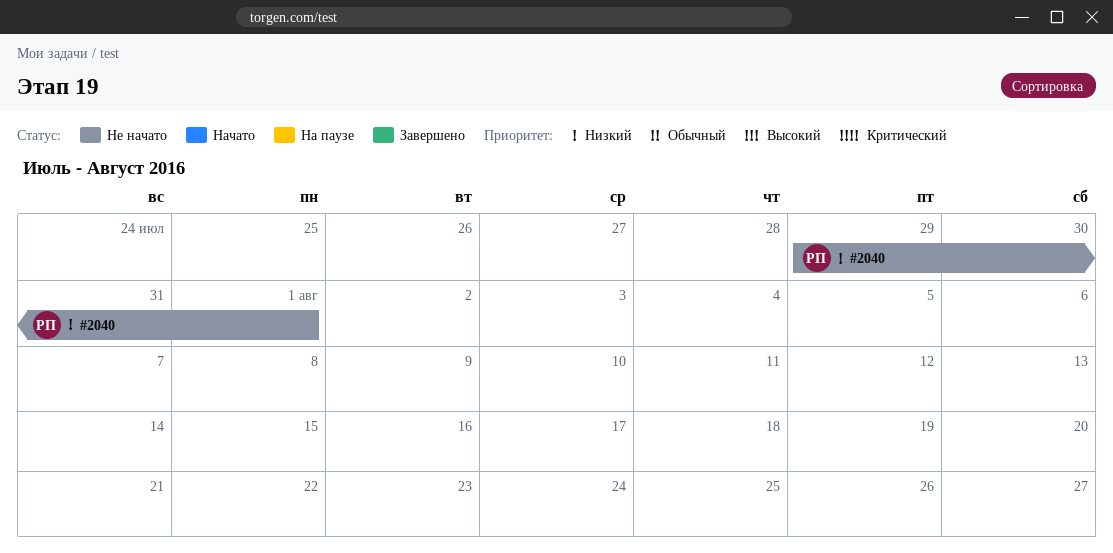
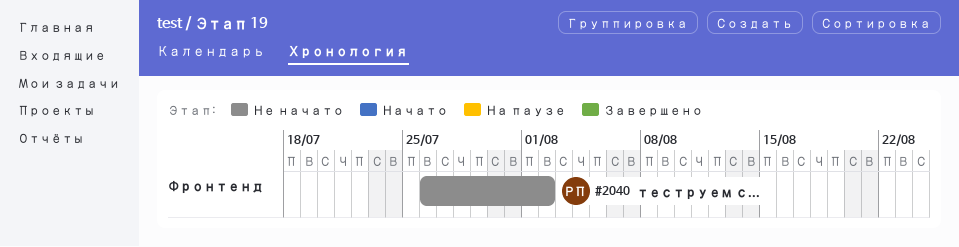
#2040, start: Jul 29 -> Jul 26
#2040, due: Aug 1 -> Aug 2

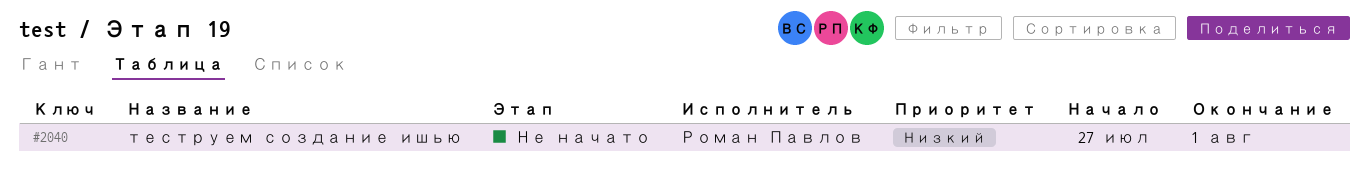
#2040, start: Jul 26 -> Jul 27
#2040, due: Aug 2 -> Aug 1

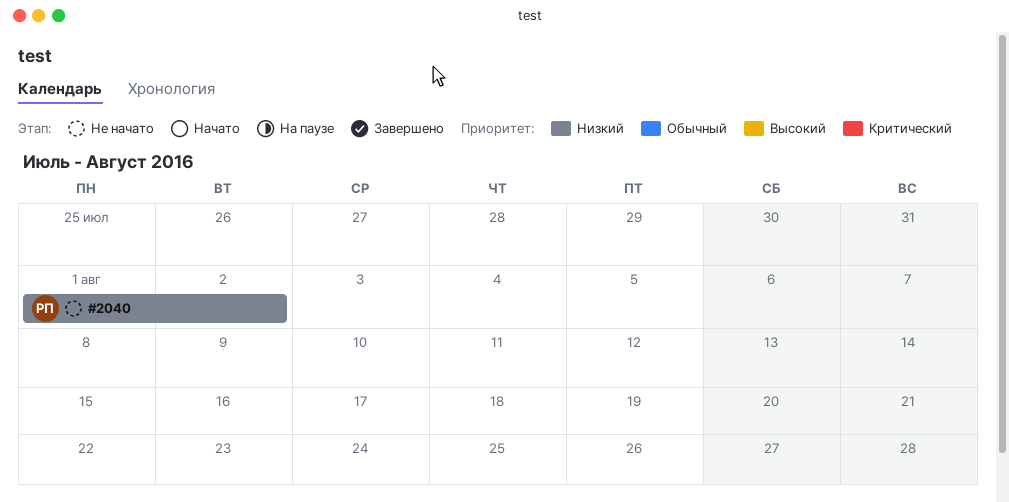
#2040, start: Jul 27 -> Aug 1
#2040, due: Aug 1 -> Aug 2

